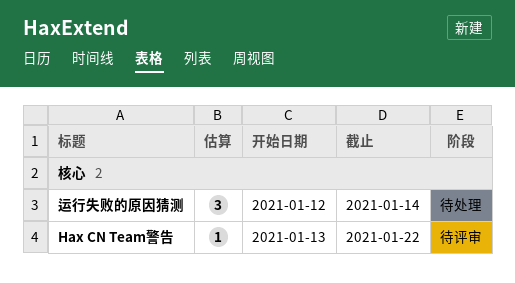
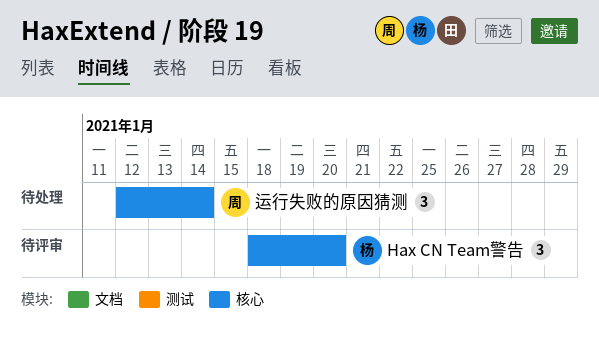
Hax CN Team警告, estimate: 1 -> 3
Hax CN Team警告, start: Jan 13 -> Jan 18
Hax CN Team警告, due: Jan 22 -> Jan 20

